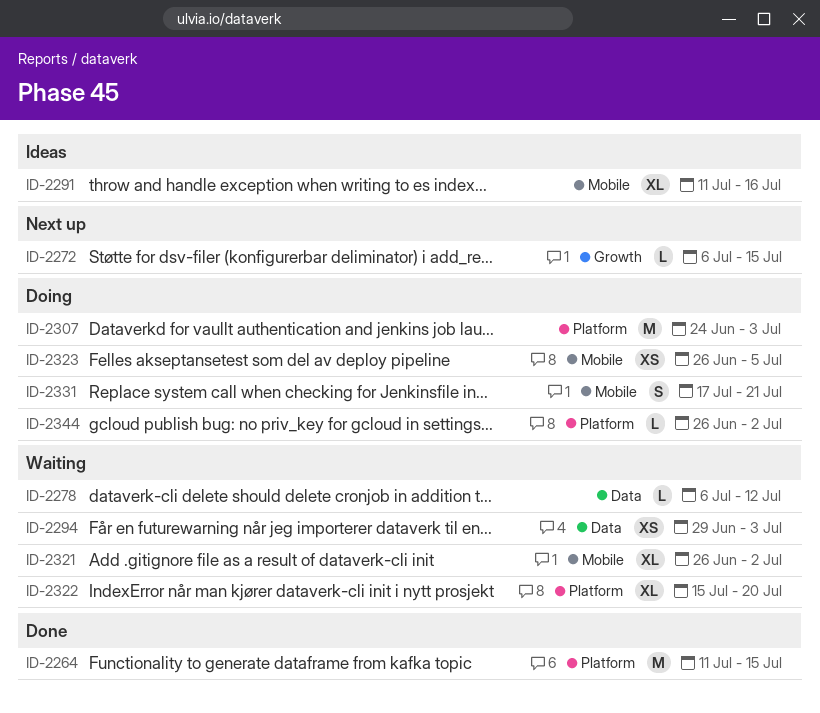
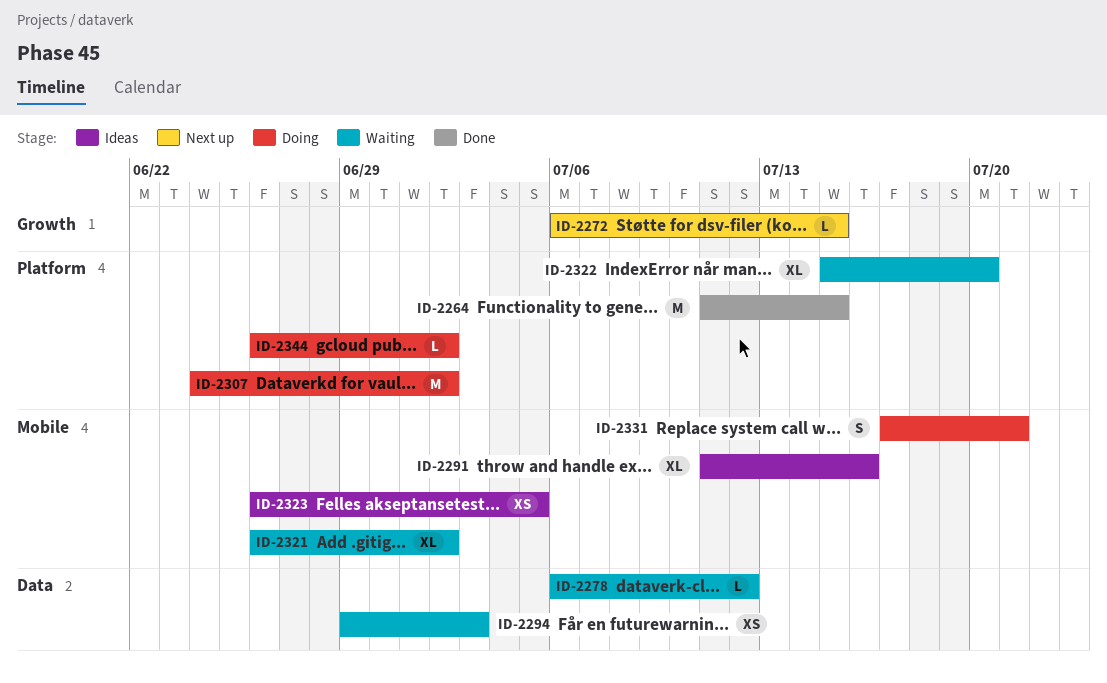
ID-2307, due: Jul 3 -> Jul 2
ID-2323, status: Doing -> Ideas

